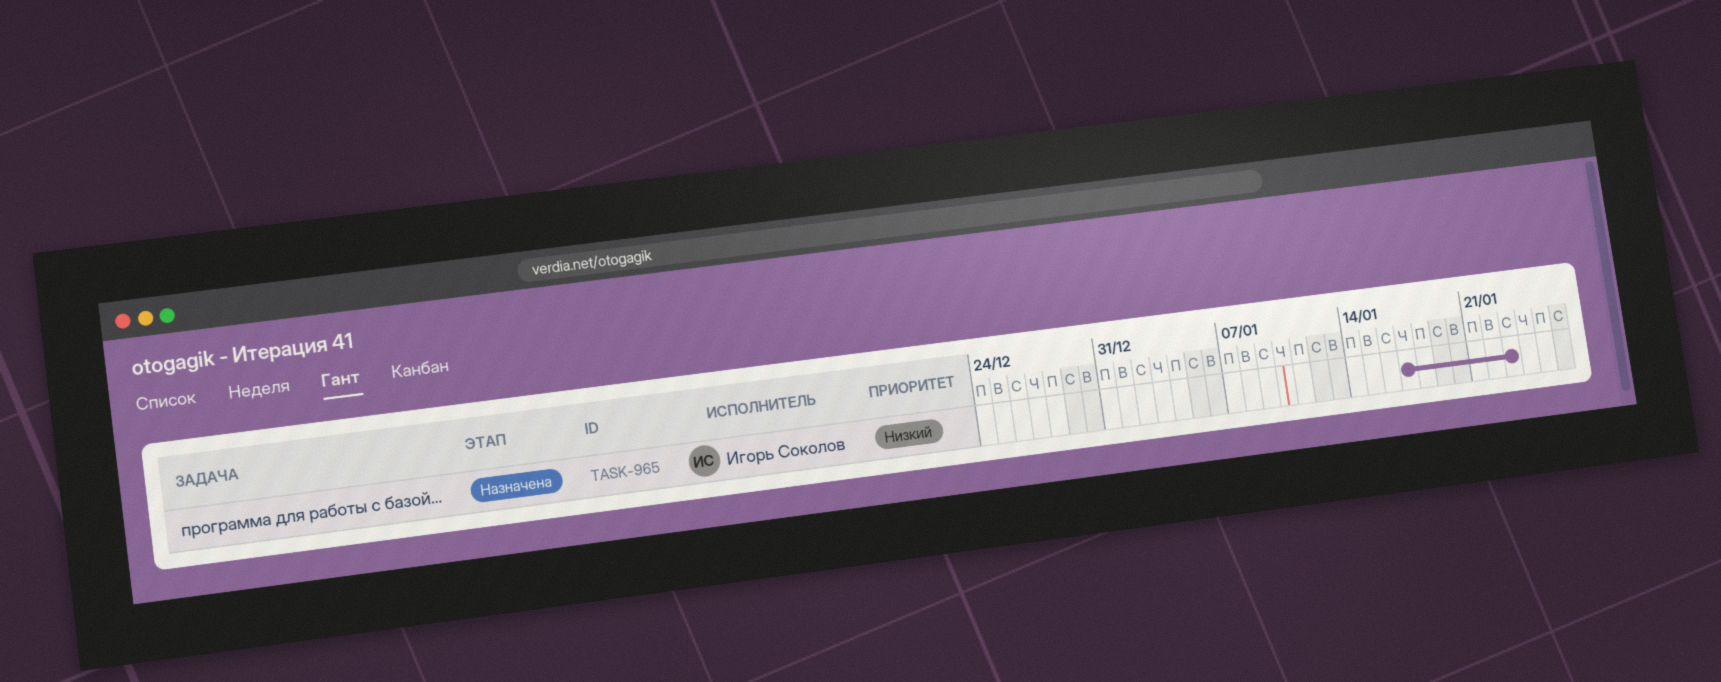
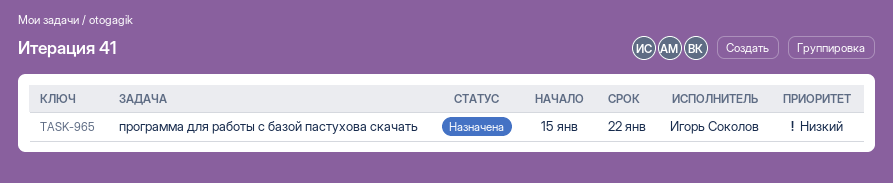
TASK-965, start: Jan 17 -> Jan 15
TASK-965, due: Jan 23 -> Jan 22

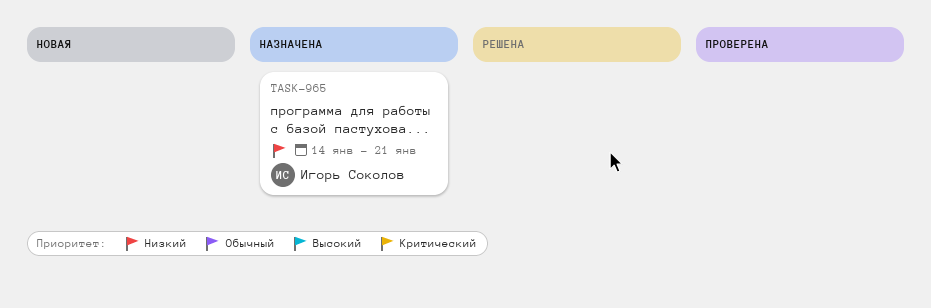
TASK-965, start: Jan 15 -> Jan 14
TASK-965, due: Jan 22 -> Jan 21

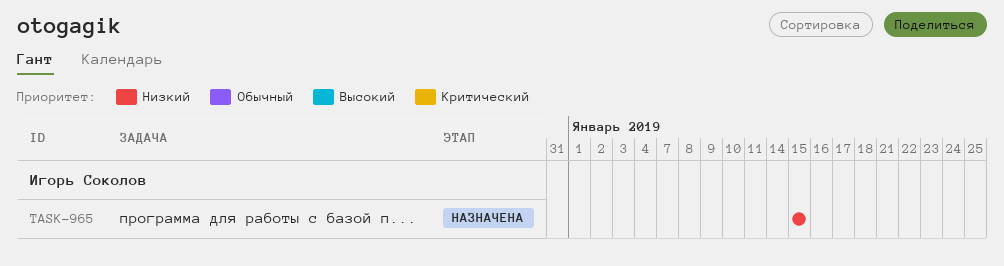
TASK-965, start: Jan 14 -> Jan 15
TASK-965, due: Jan 21 -> Jan 15

